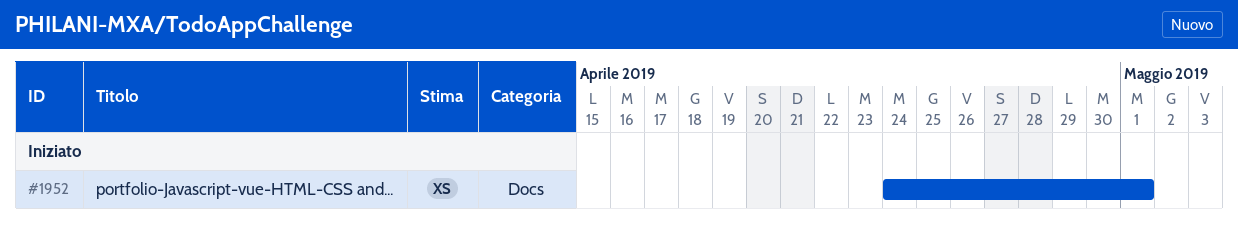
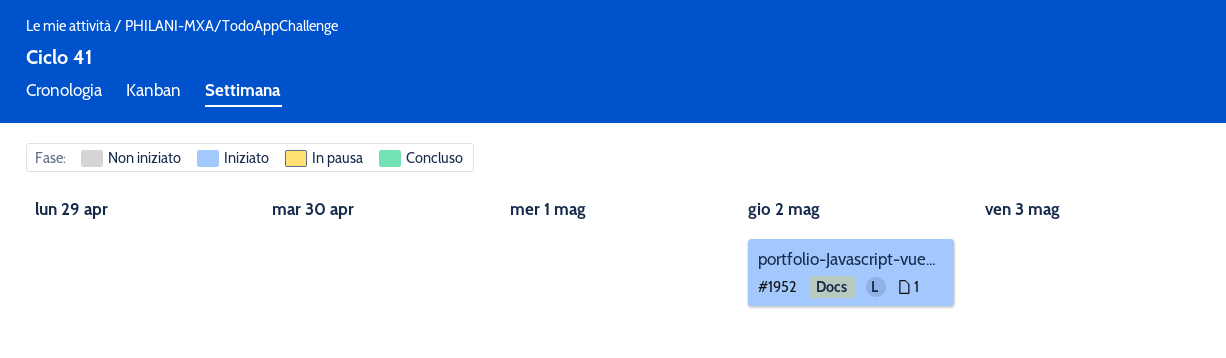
#1952, estimate: XS -> L
#1952, due: May 1 -> May 2

